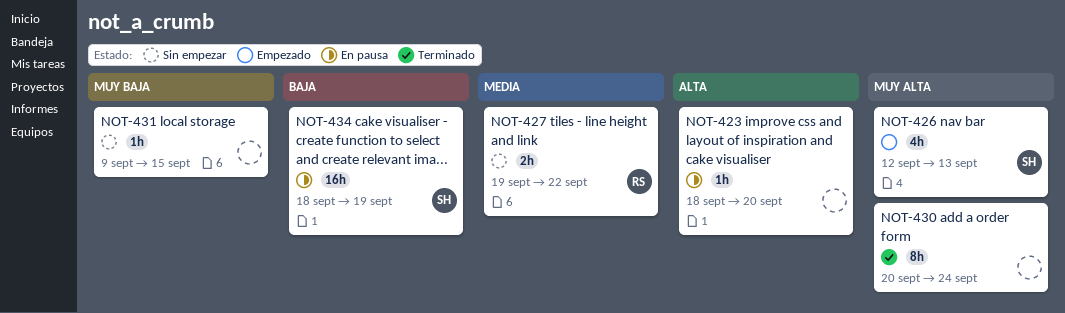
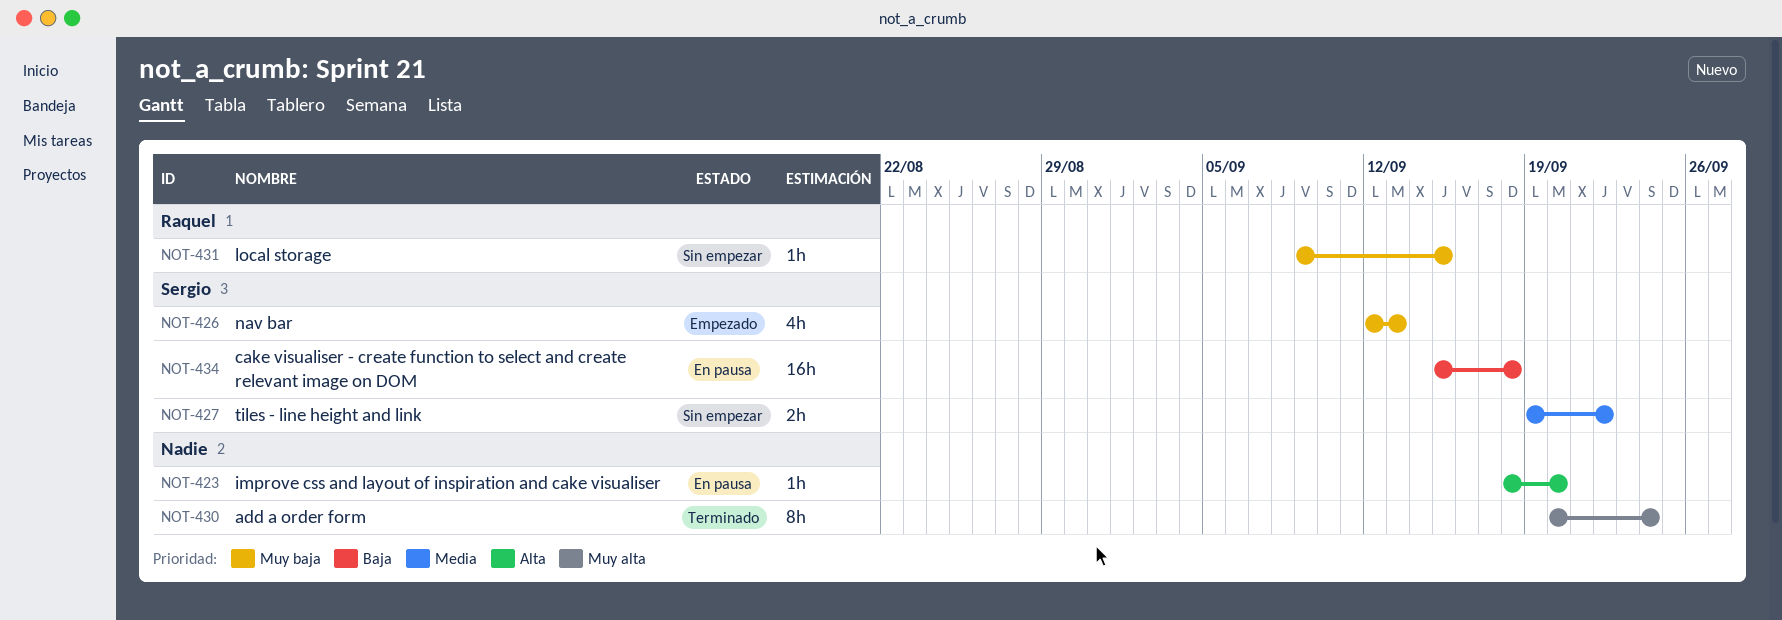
NOT-426, priority: Muy alta -> Muy baja
NOT-427, owner: Raquel -> Sergio
NOT-431, owner: none -> Raquel
NOT-434, start: Sep 18 -> Sep 15
NOT-434, due: Sep 19 -> Sep 18

